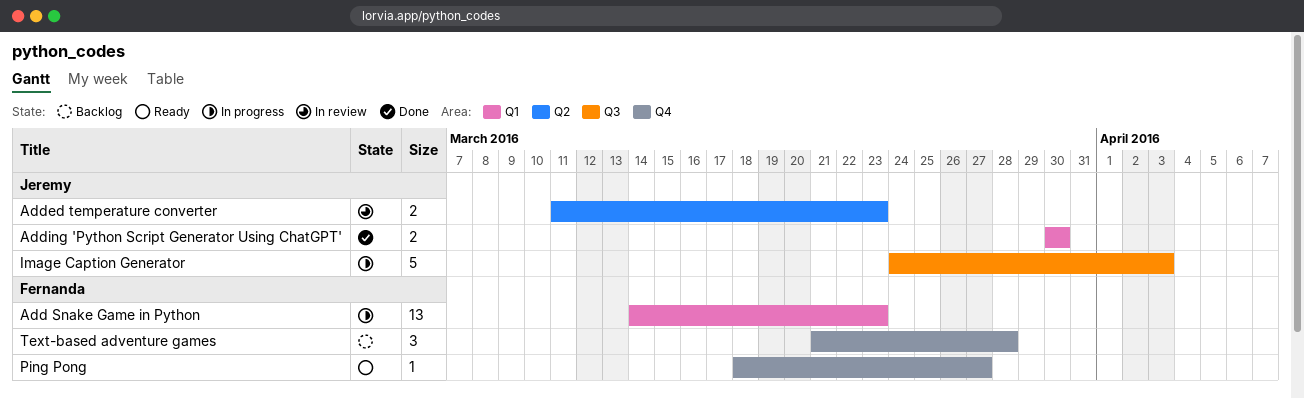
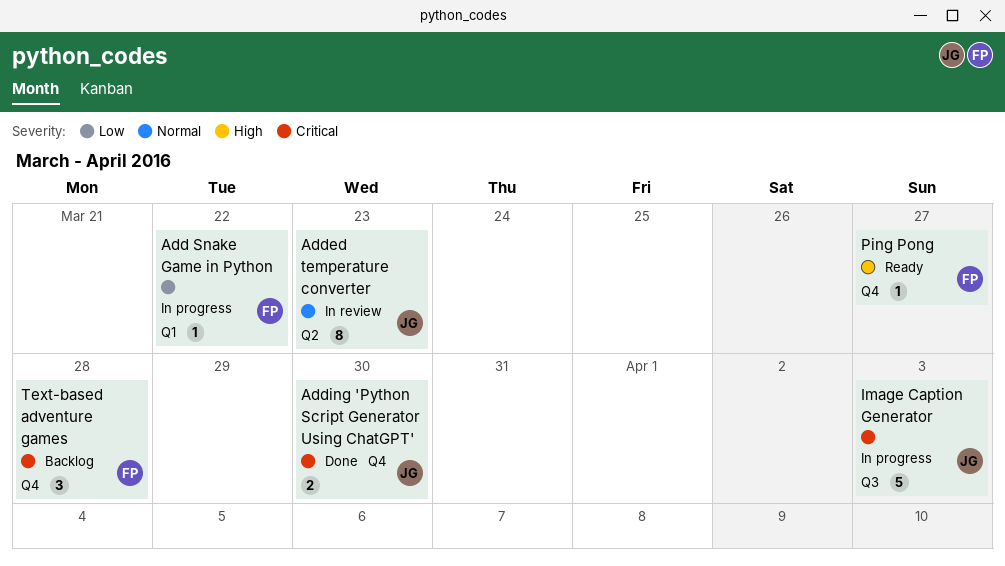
Add Snake Game in Python, estimate: 13 -> 1
Add Snake Game in Python, due: Mar 23 -> Mar 22
Added temperature converter, estimate: 2 -> 8
Adding 'Python Script Generator Using ChatGPT', label: Q1 -> Q4

